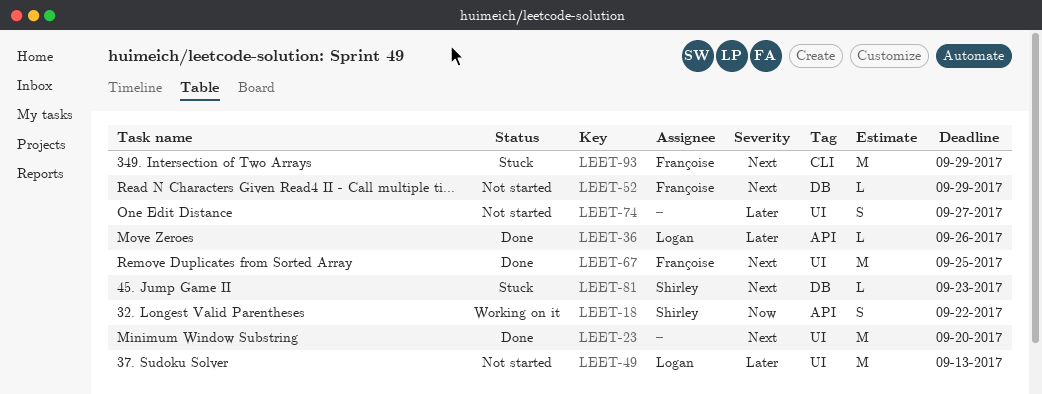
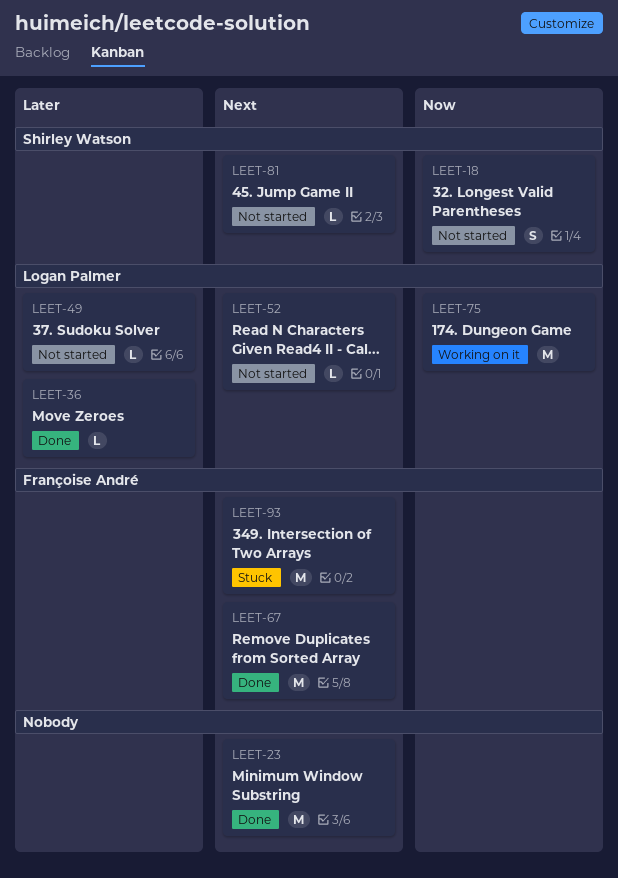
LEET-18, status: Working on it -> Not started
LEET-49, estimate: M -> L
LEET-52, owner: Françoise André -> Logan Palmer
LEET-74: present -> none
LEET-75: none -> present
LEET-81, status: Stuck -> Not started

